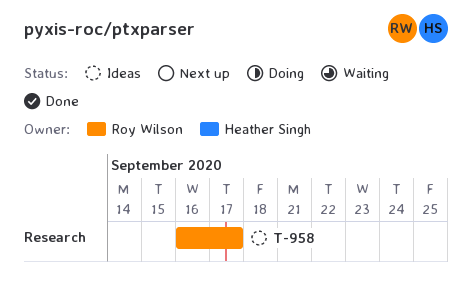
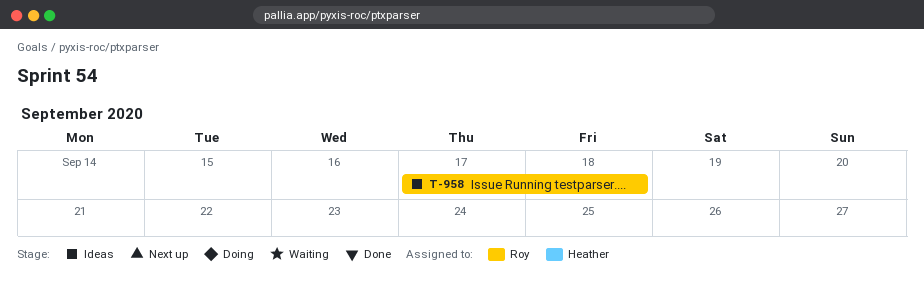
T-958, start: Sep 16 -> Sep 17
T-958, due: Sep 17 -> Sep 18

